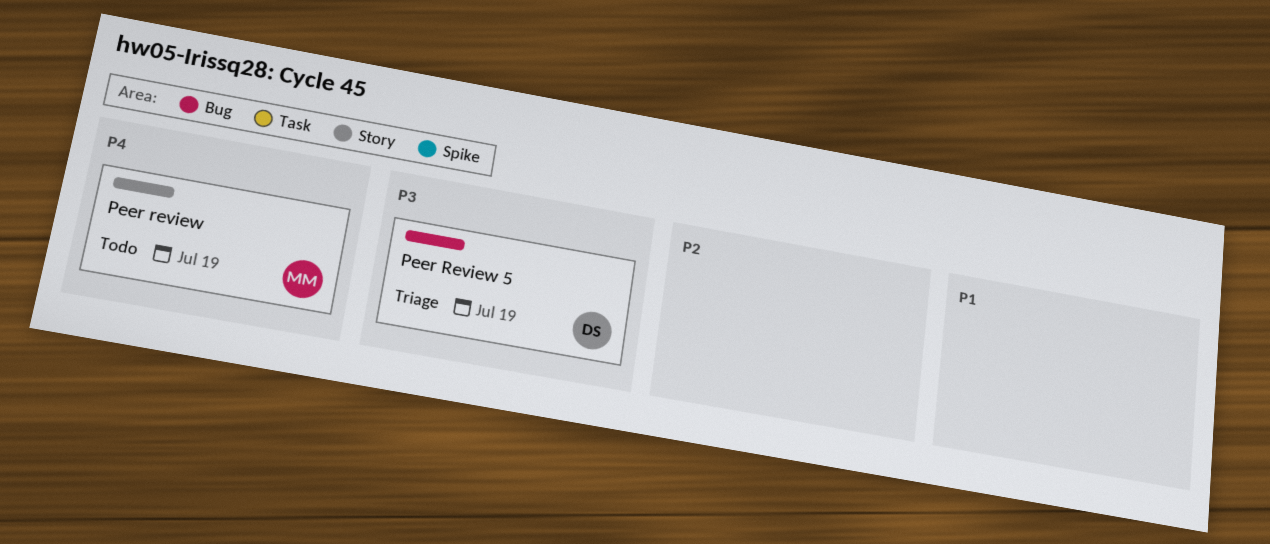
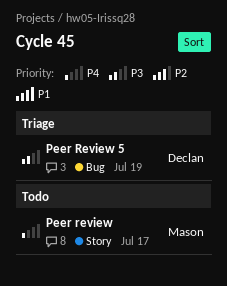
Peer review, due: Jul 19 -> Jul 17

